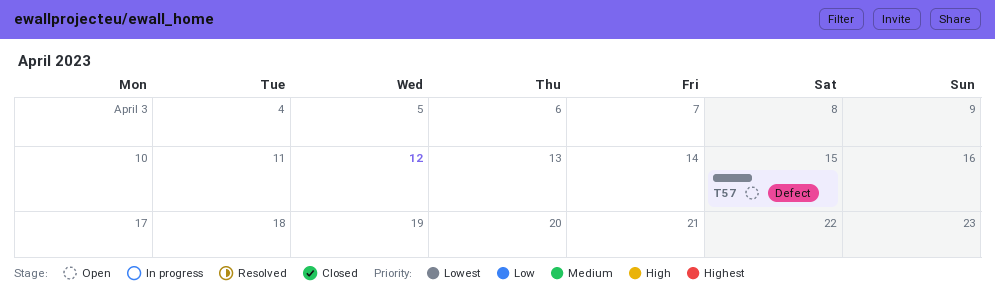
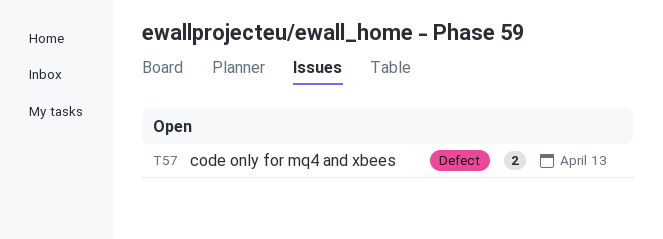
T57, due: Apr 15 -> Apr 13

